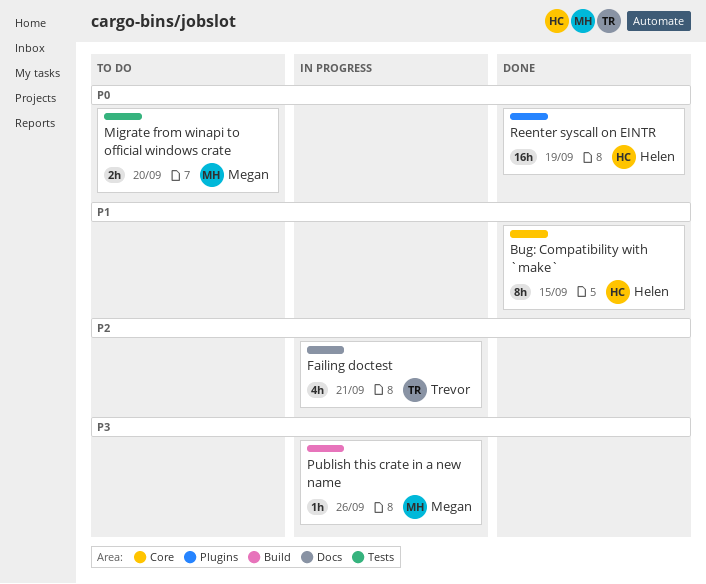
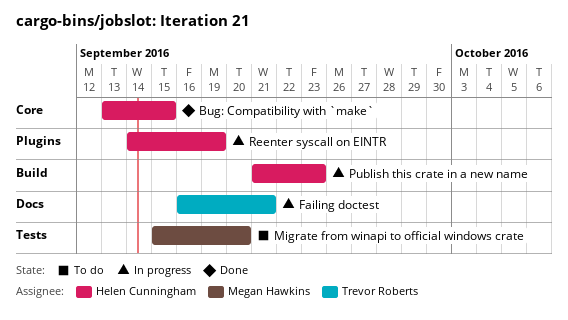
Publish this crate in a new name, owner: Megan Hawkins -> Helen Cunningham
Publish this crate in a new name, due: Sep 26 -> Sep 23
Reenter syscall on EINTR, status: Done -> In progress

